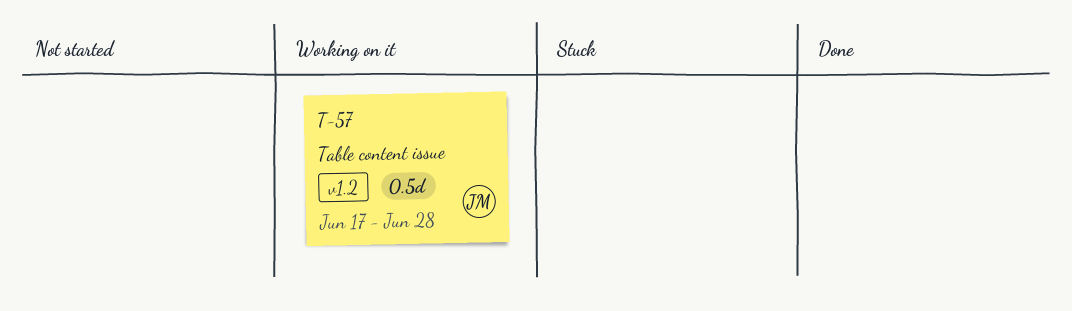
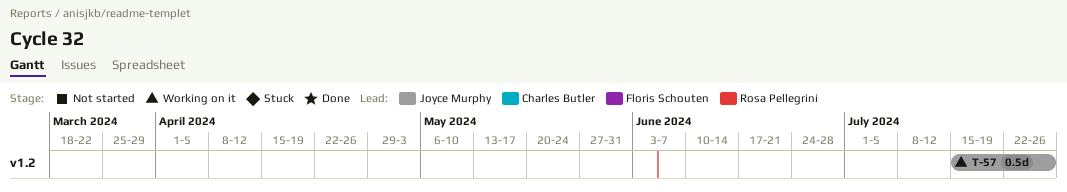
T-57, start: Jun 17 -> Jul 15
T-57, due: Jun 28 -> Jul 26

